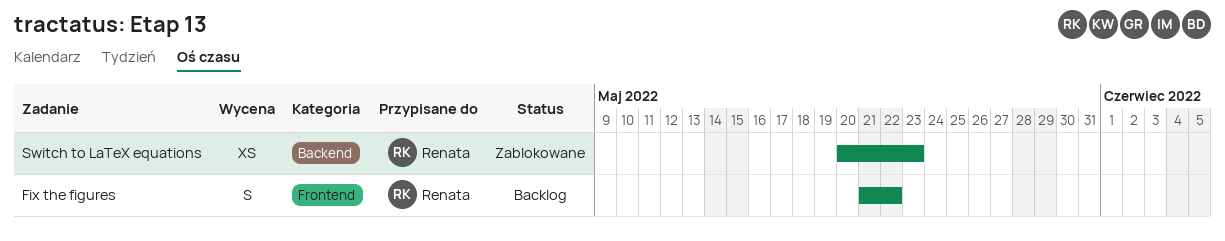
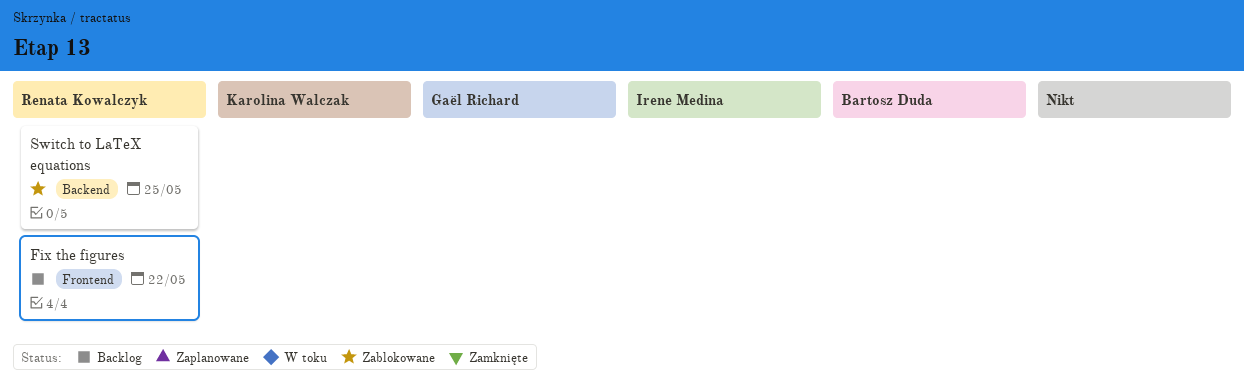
Switch to LaTeX equations, due: May 23 -> May 25

